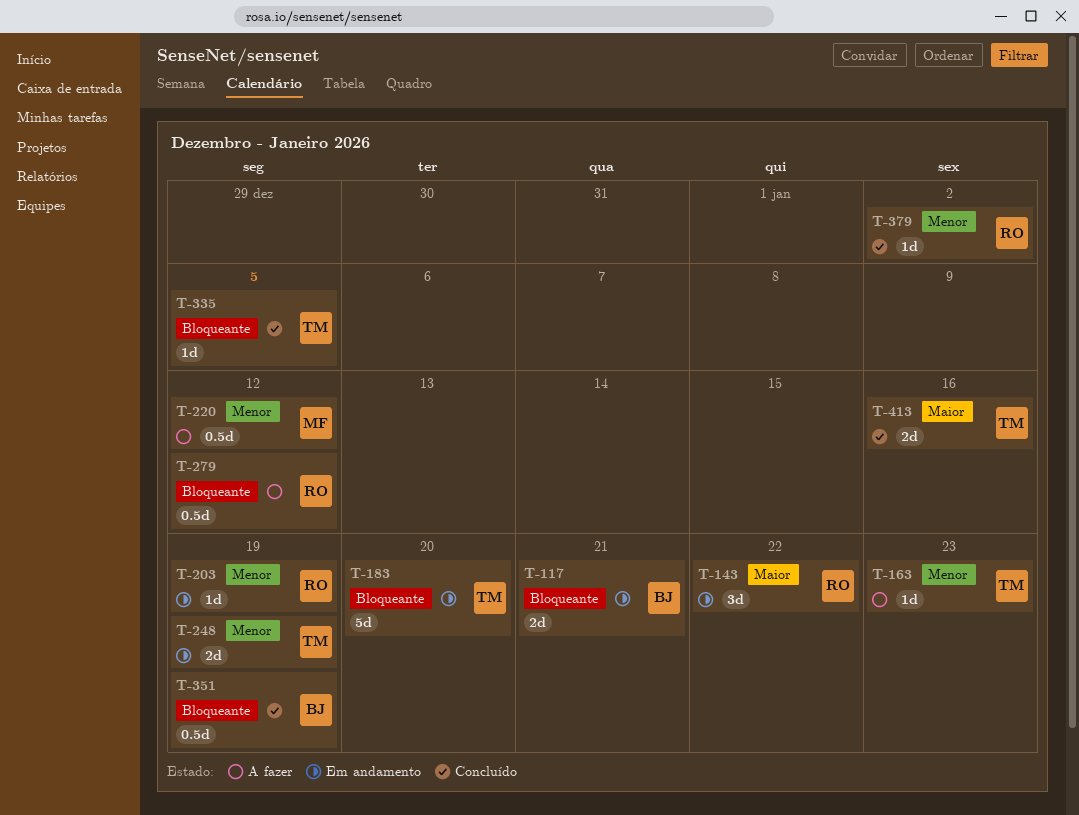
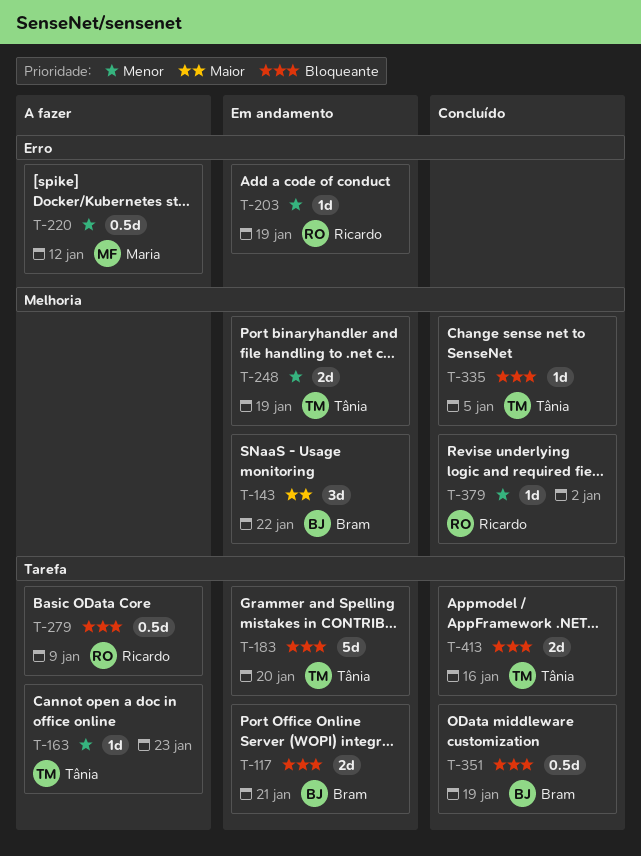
T-143, owner: Ricardo -> Bram
T-279, due: Jan 12 -> Jan 9
T-413, priority: Maior -> Bloqueante

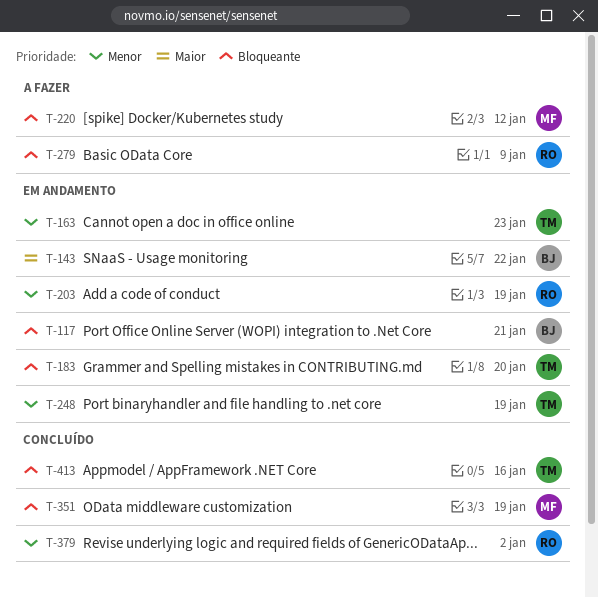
T-163, status: A fazer -> Em andamento
T-220, priority: Menor -> Bloqueante
T-335: present -> none
T-351, owner: Bram -> Maria

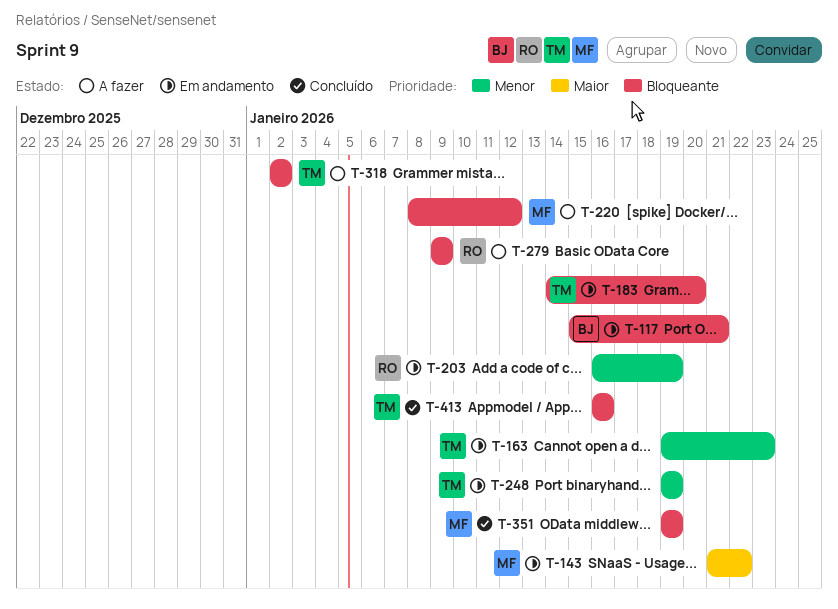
T-143, owner: BJ -> MF
T-318: none -> present
T-379: present -> none

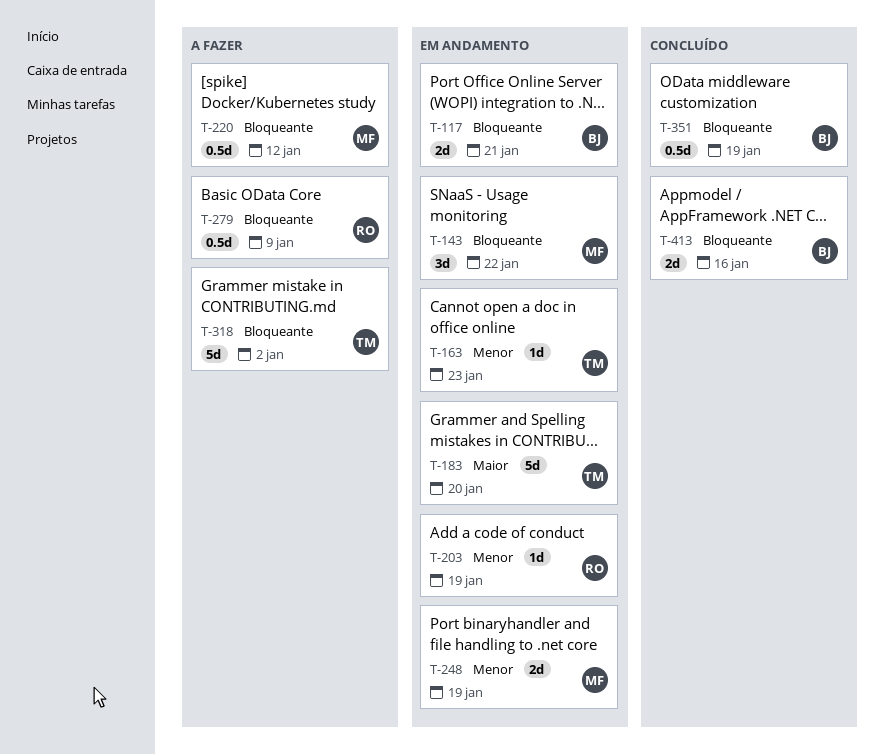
T-143, priority: Maior -> Bloqueante
T-183, priority: Bloqueante -> Maior
T-248, owner: TM -> MF
T-351, owner: MF -> BJ
T-413, owner: TM -> BJ

